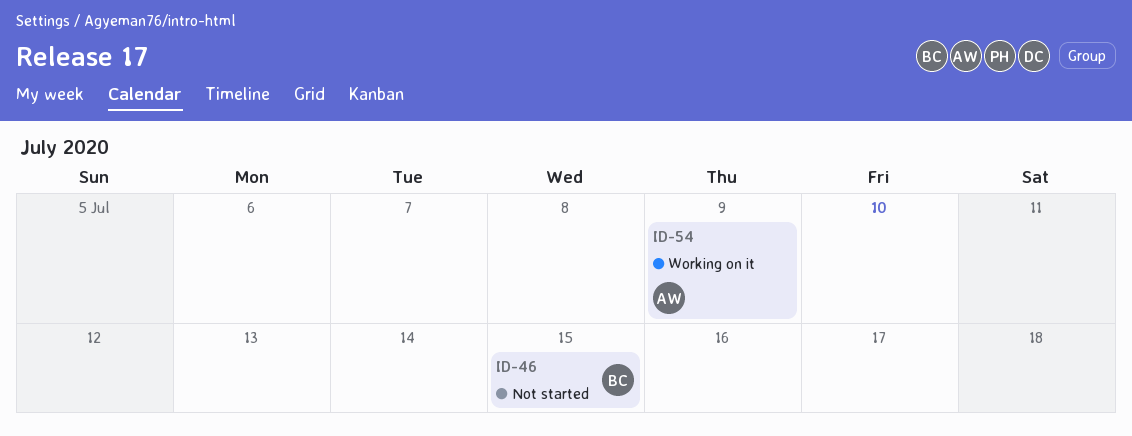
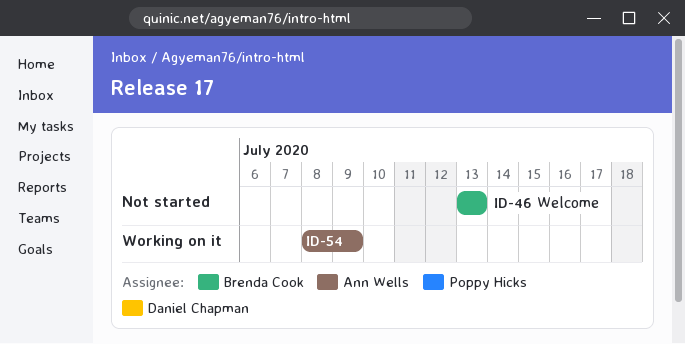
ID-46, due: Jul 15 -> Jul 13

